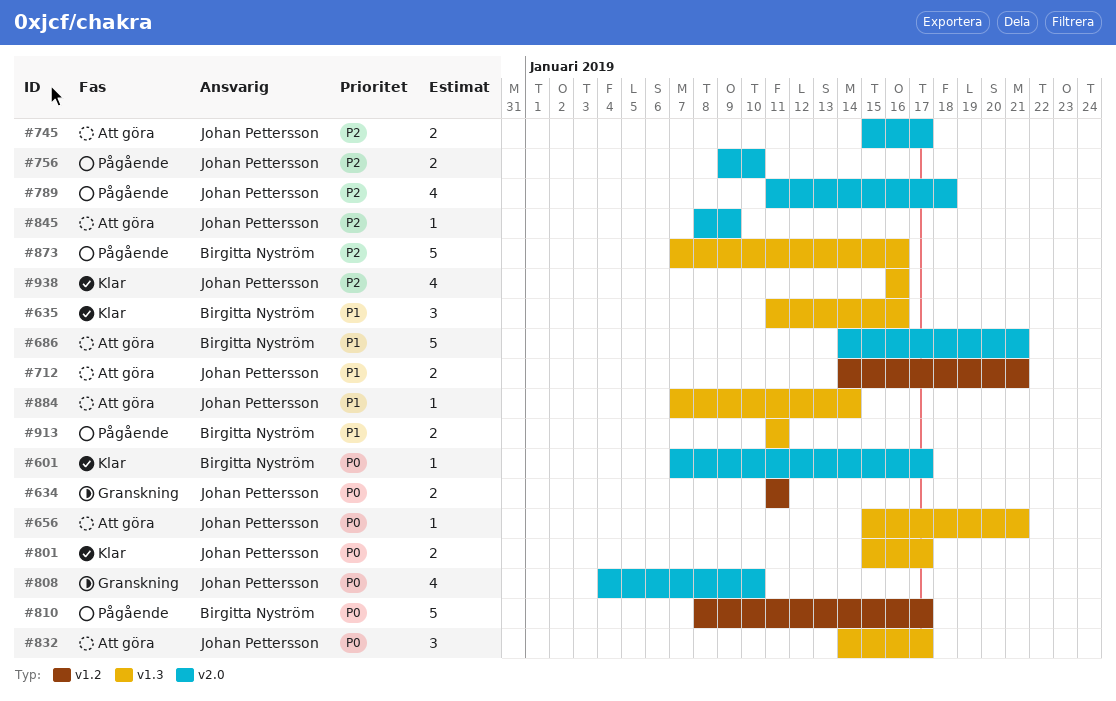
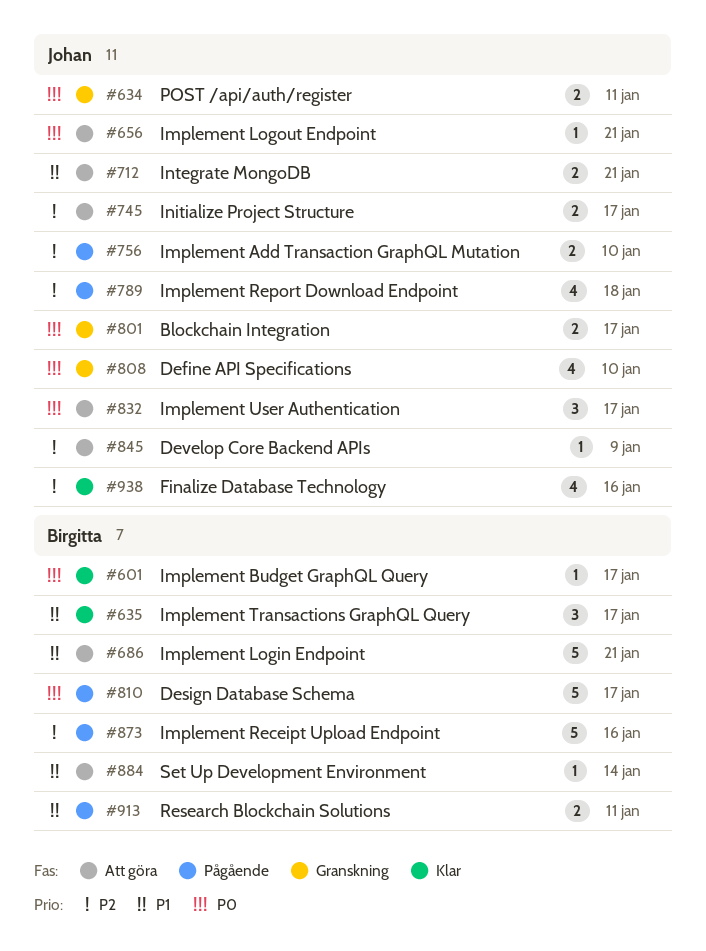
#635, due: Jan 16 -> Jan 17
#801, status: Klar -> Granskning
#884, owner: Johan Pettersson -> Birgitta Nyström

